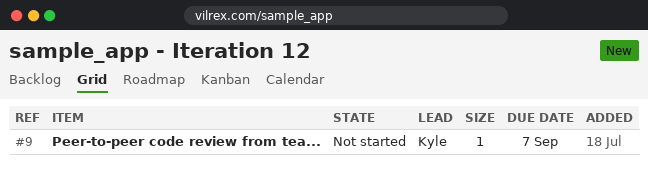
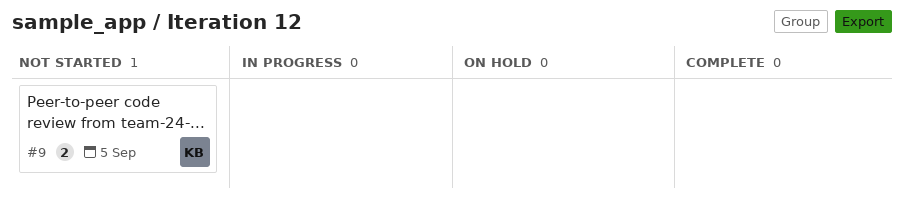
#9, estimate: 1 -> 2
#9, due: Sep 7 -> Sep 5

